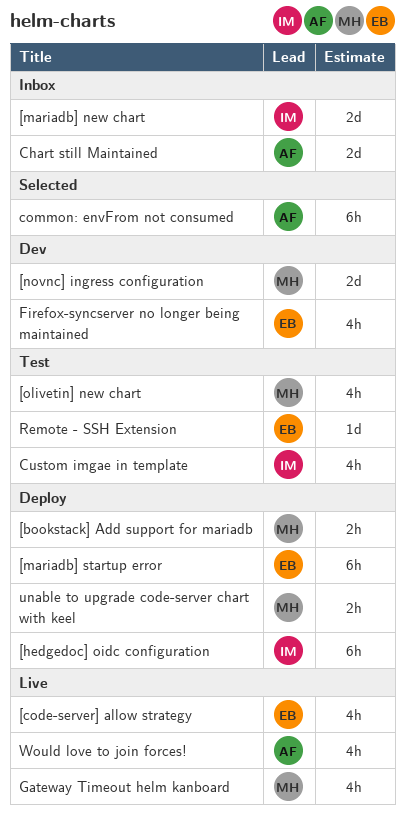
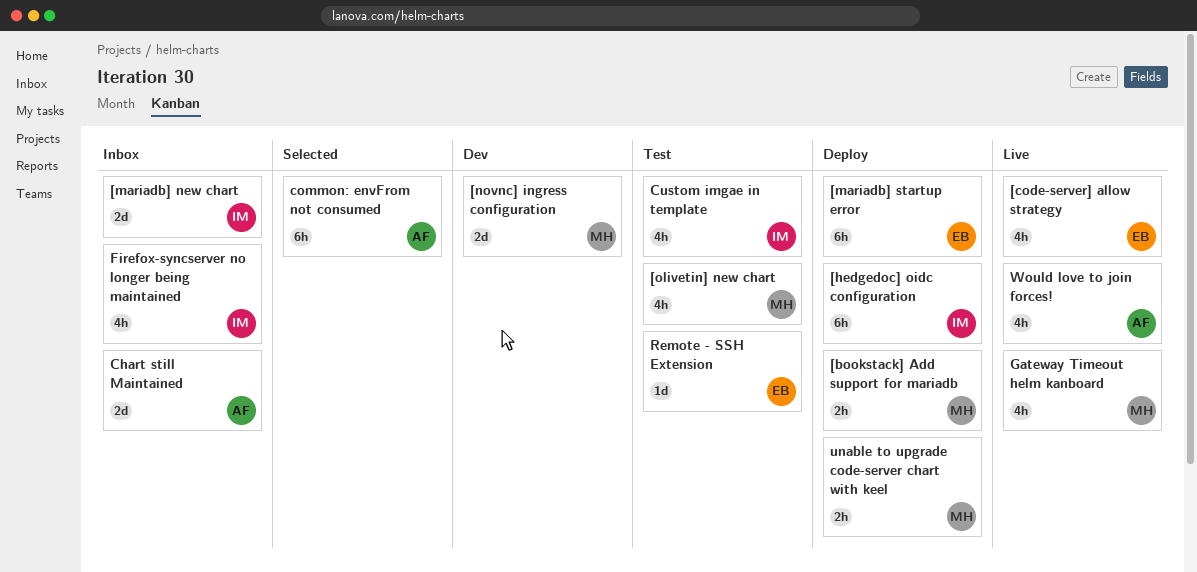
Firefox-syncserver no longer being maintained, status: Dev -> Inbox
Firefox-syncserver no longer being maintained, owner: EB -> IM

